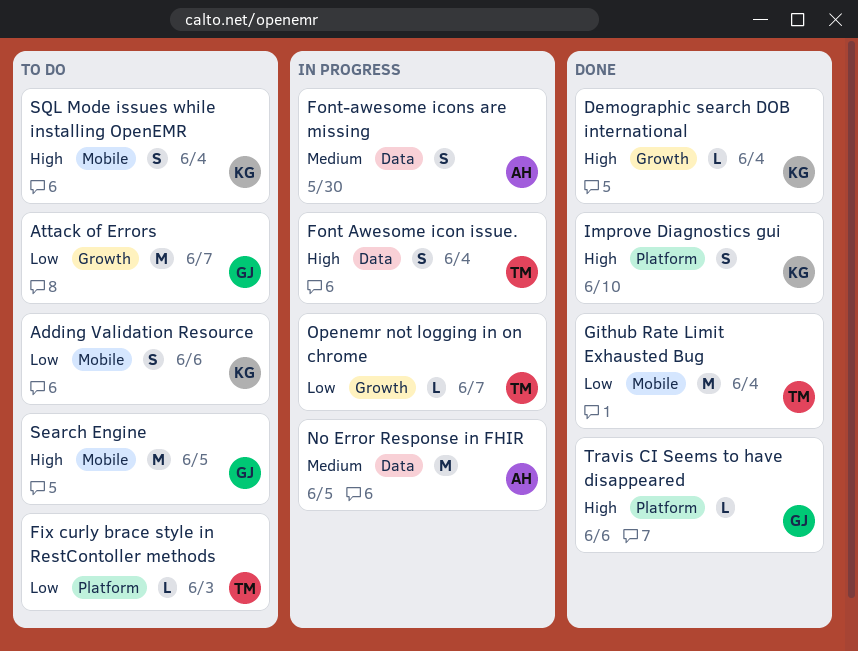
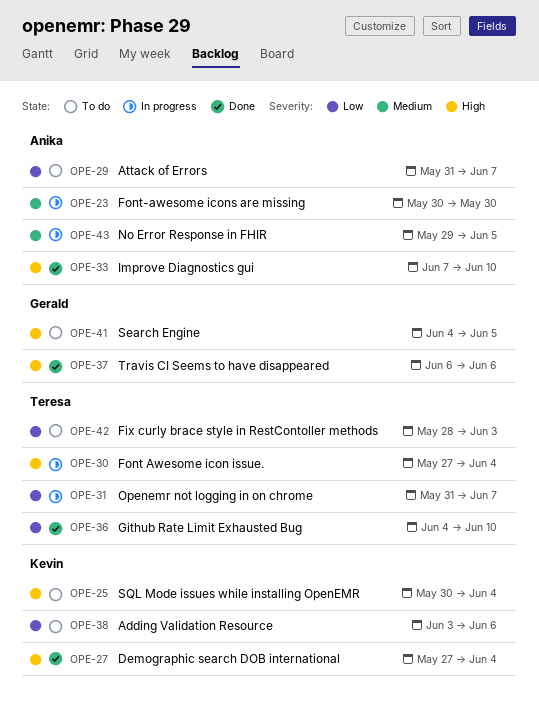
Attack of Errors, owner: Gerald -> Anika
Github Rate Limit Exhausted Bug, due: Jun 4 -> Jun 10
Improve Diagnostics gui, owner: Kevin -> Anika

